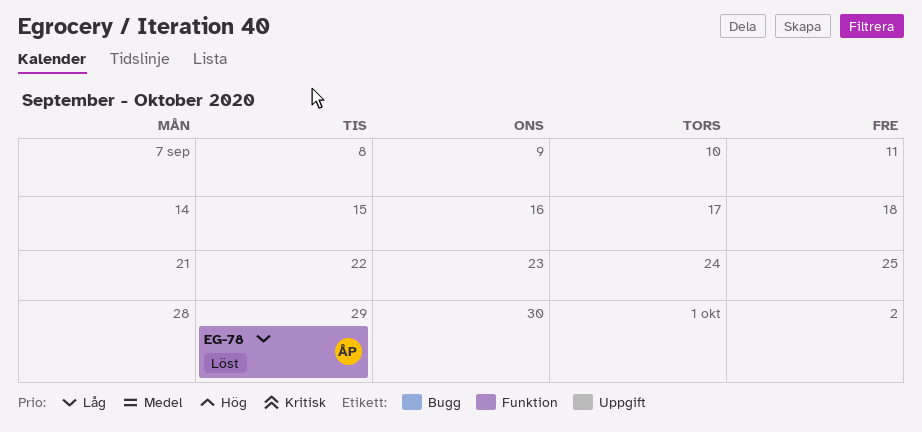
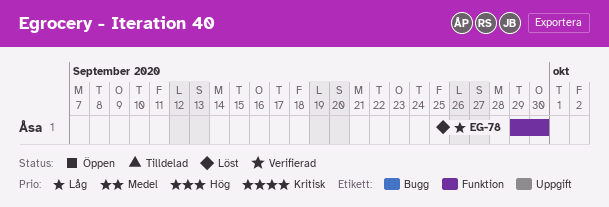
EG-78, due: Sep 29 -> Sep 30

